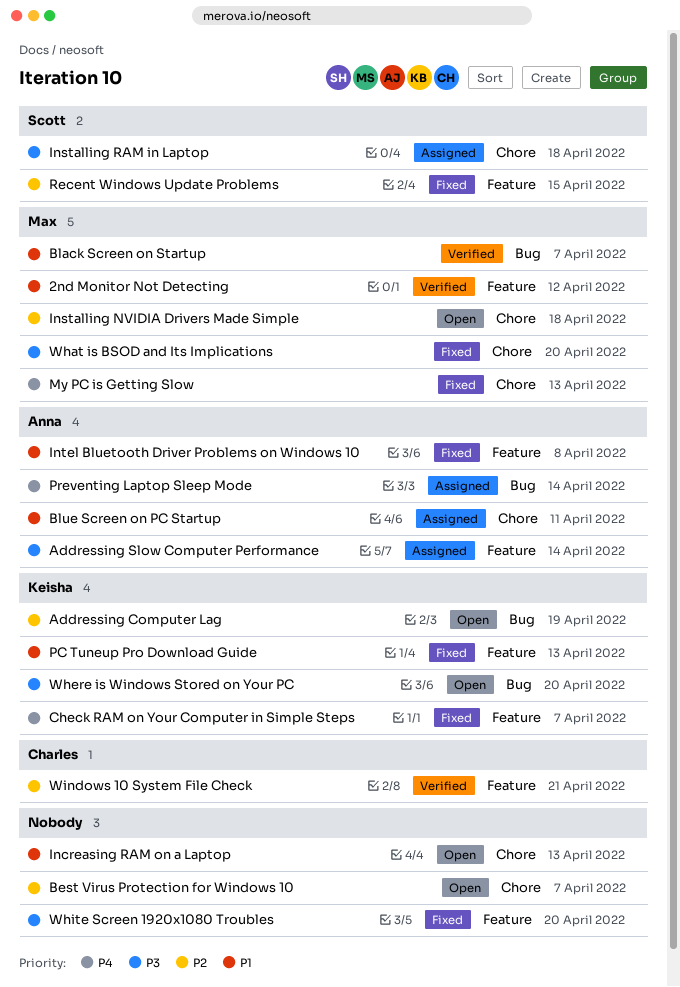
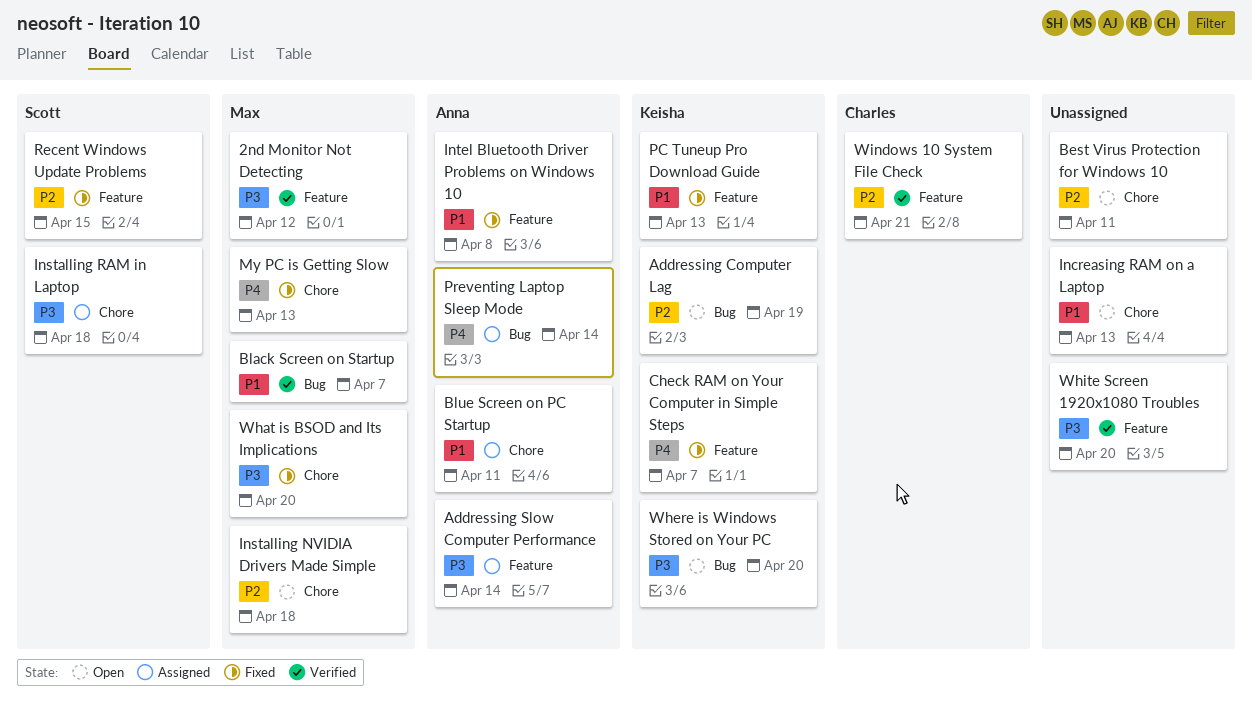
2nd Monitor Not Detecting, priority: P1 -> P3
Best Virus Protection for Windows 10, due: Apr 7 -> Apr 11
White Screen 1920x1080 Troubles, status: Fixed -> Verified

